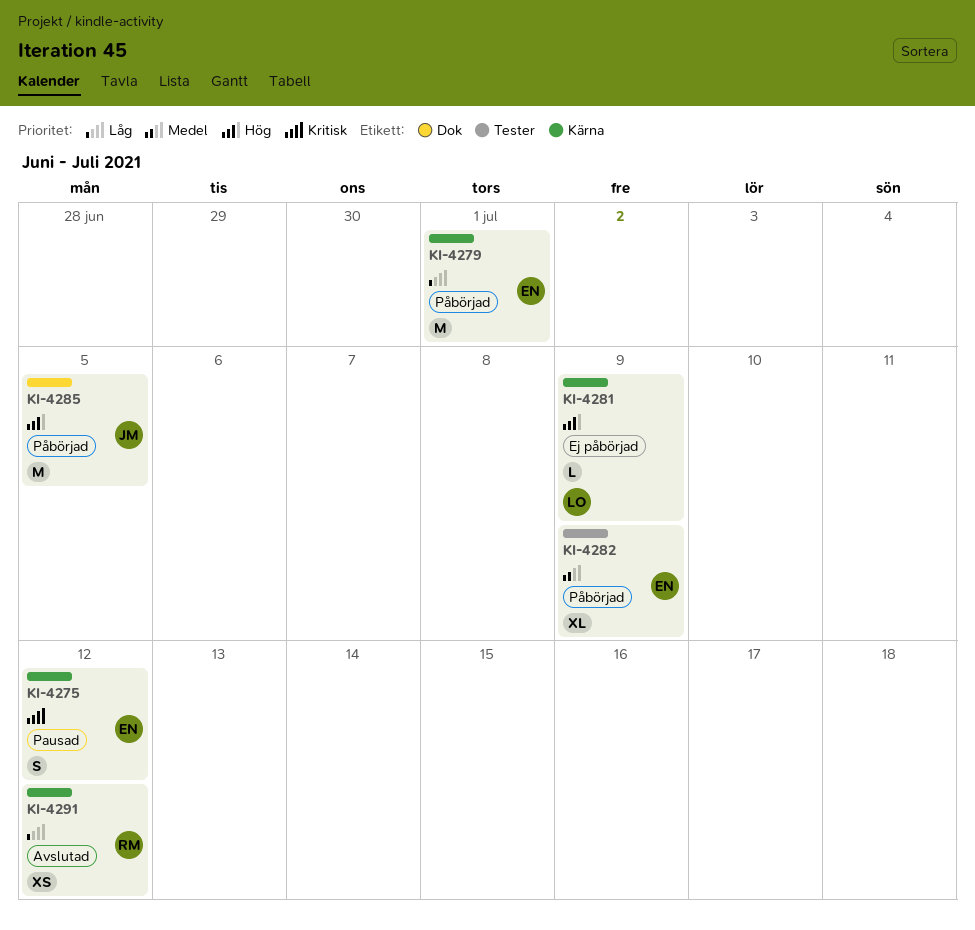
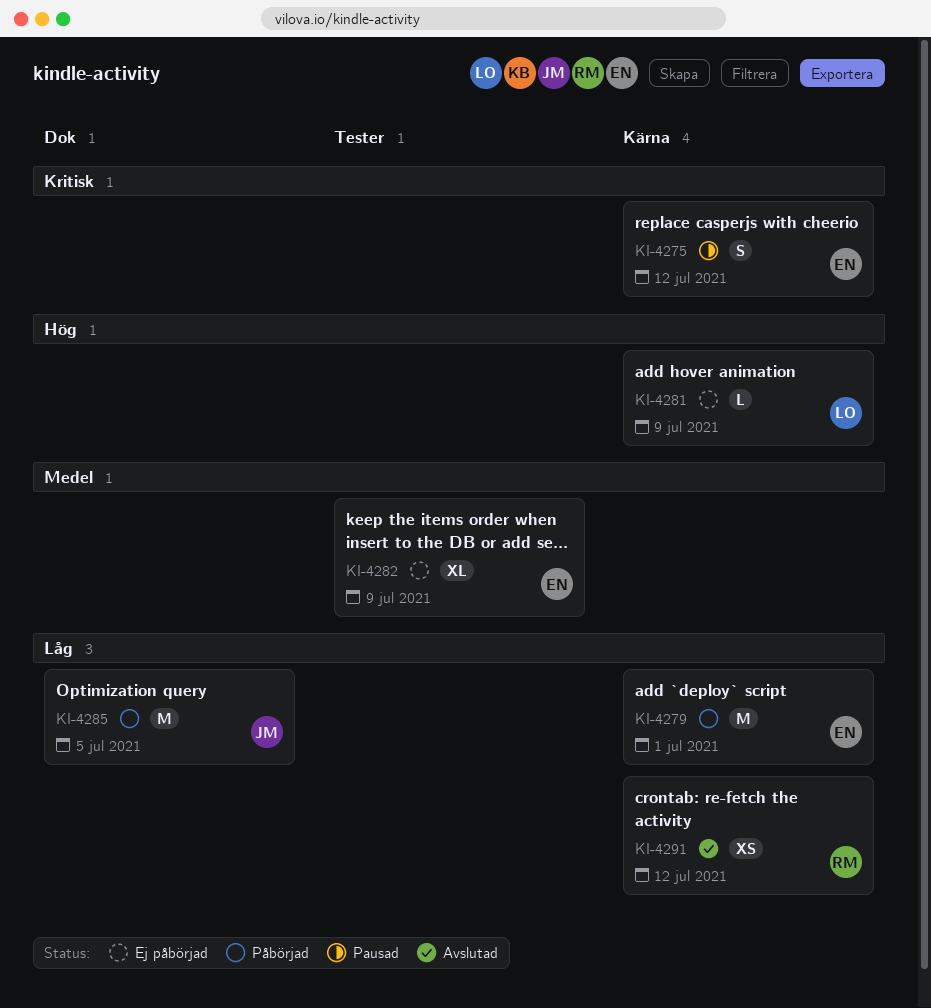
KI-4282, status: Påbörjad -> Ej påbörjad
KI-4285, priority: Hög -> Låg

